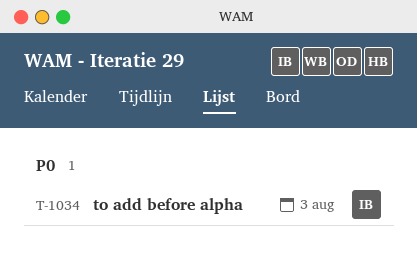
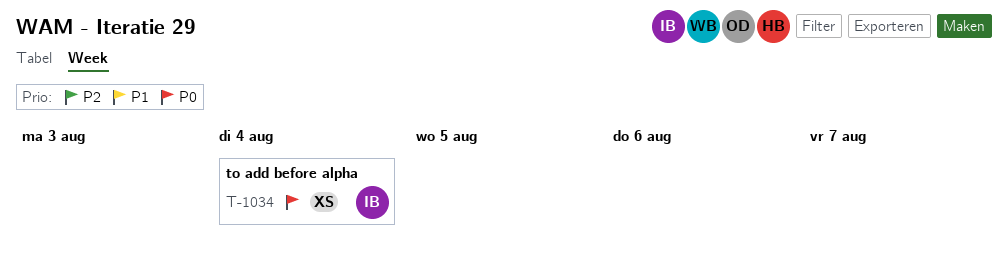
T-1034, due: Aug 3 -> Aug 4

